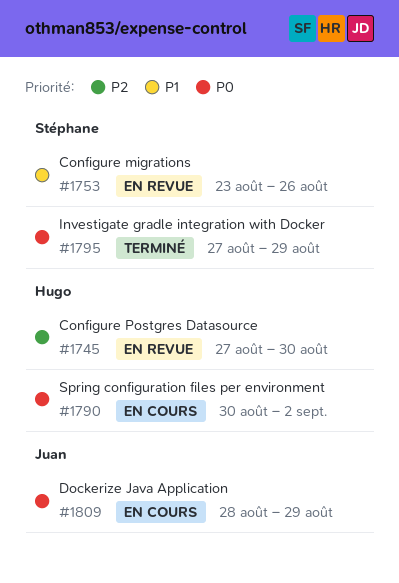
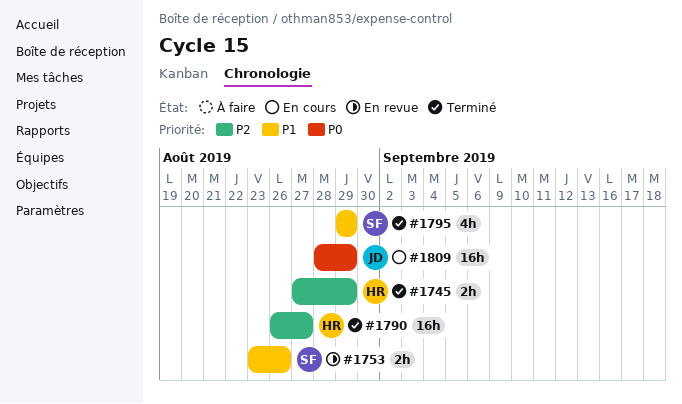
#1745, status: En revue -> Terminé
#1745, due: Aug 30 -> Aug 29
#1790, status: En cours -> Terminé
#1790, priority: P0 -> P2
#1790, start: Aug 30 -> Aug 26
#1790, due: Sep 2 -> Aug 27
#1795, priority: P0 -> P1
#1795, start: Aug 27 -> Aug 29

